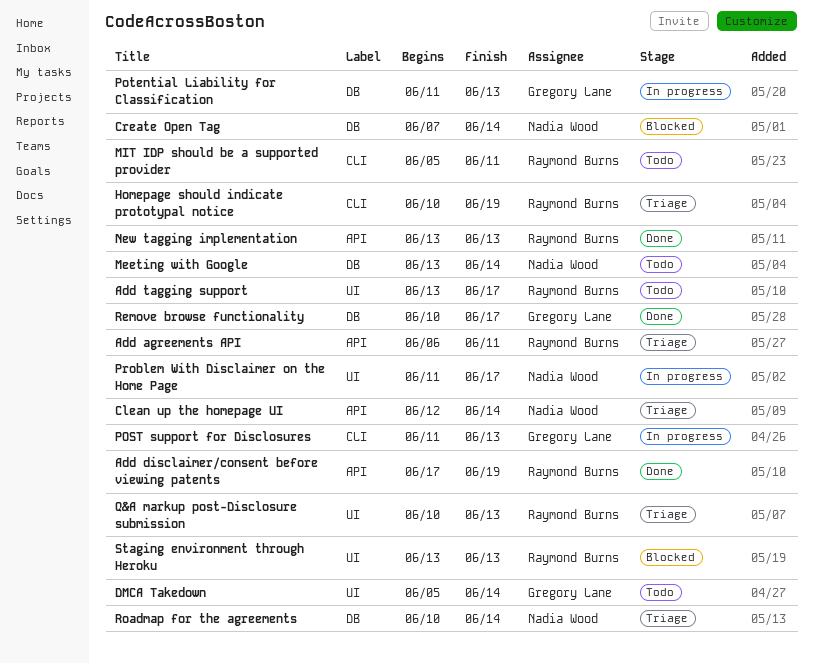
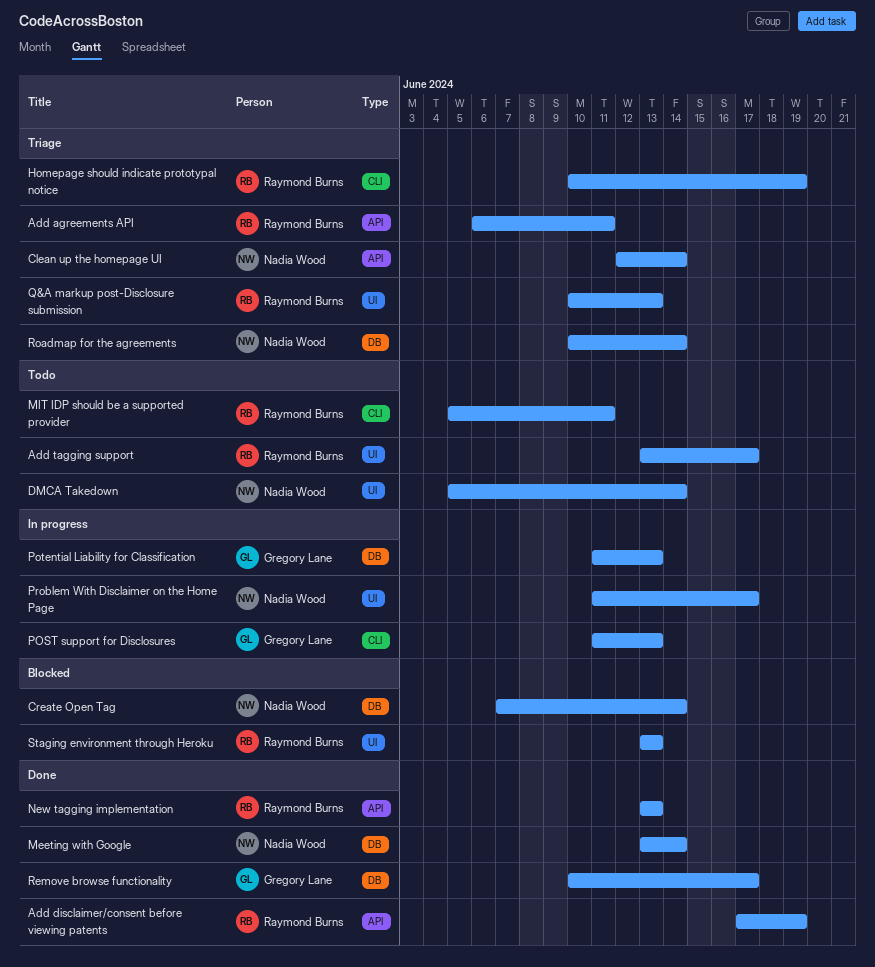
DMCA Takedown, owner: Gregory Lane -> Nadia Wood
Meeting with Google, status: Todo -> Done

